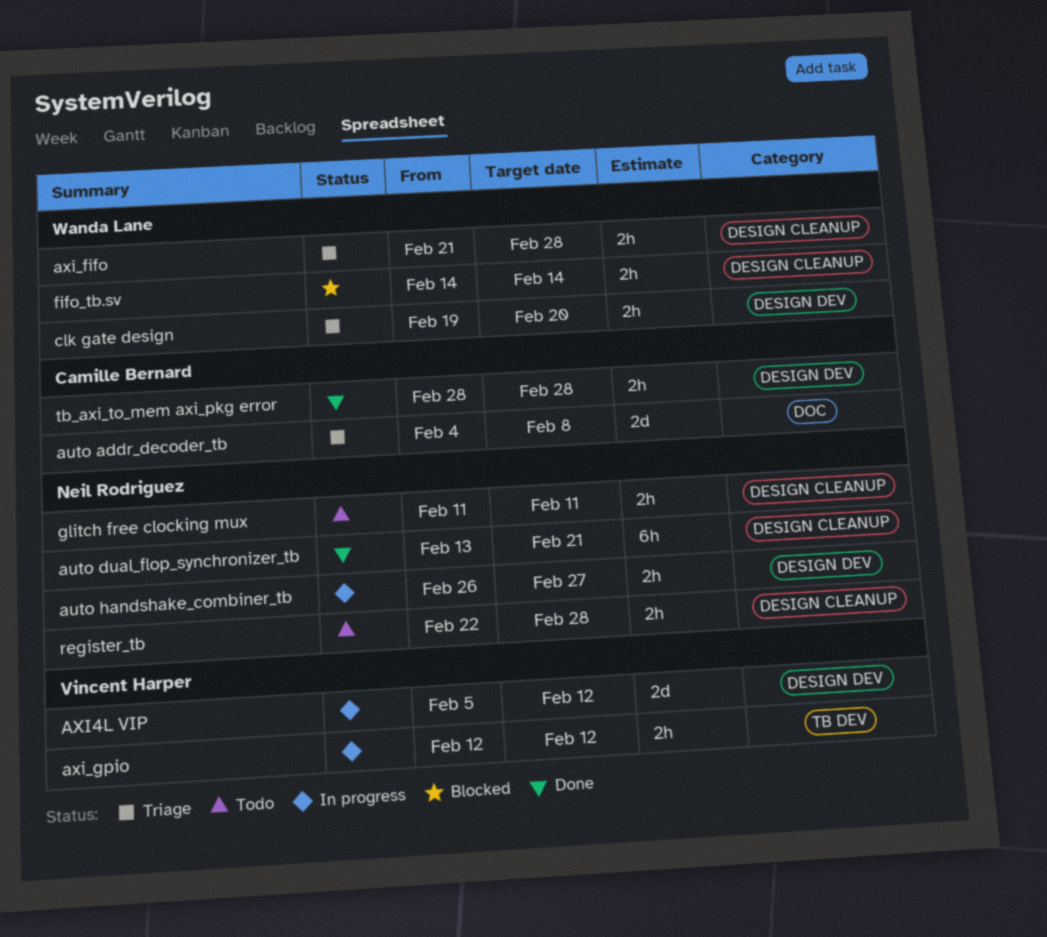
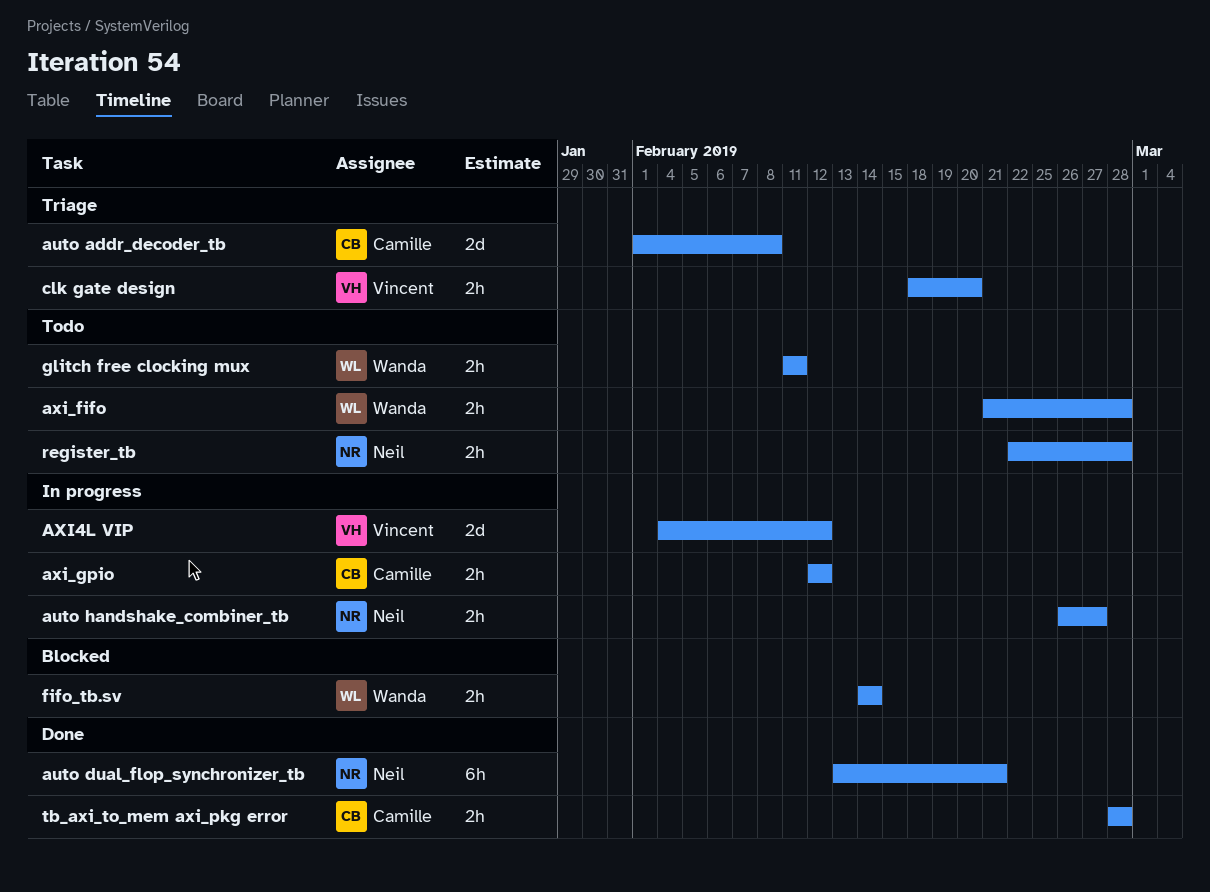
auto addr_decoder_tb, start: Feb 4 -> Feb 1
AXI4L VIP, start: Feb 5 -> Feb 4
axi_fifo, status: Triage -> Todo
axi_gpio, owner: Vincent Harper -> Camille Bernard
clk gate design, owner: Wanda Lane -> Vincent Harper
clk gate design, start: Feb 19 -> Feb 18
glitch free clocking mux, owner: Neil Rodriguez -> Wanda Lane

